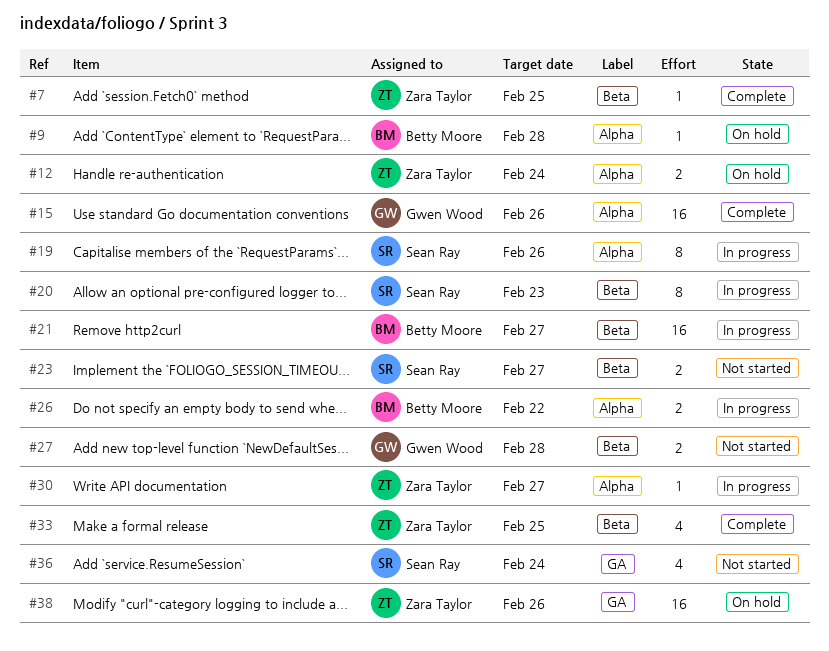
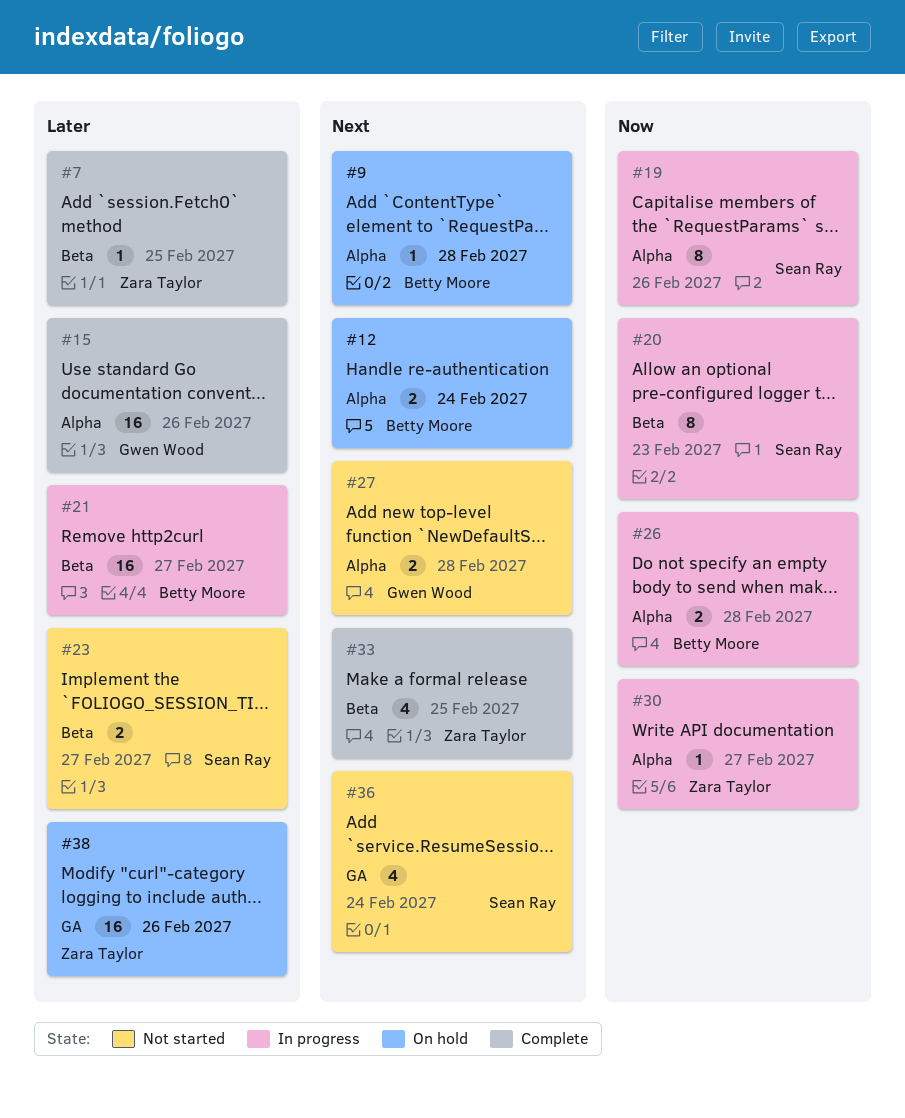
#12, owner: Zara Taylor -> Betty Moore
#26, due: Feb 22 -> Feb 28
#27, label: Beta -> Alpha

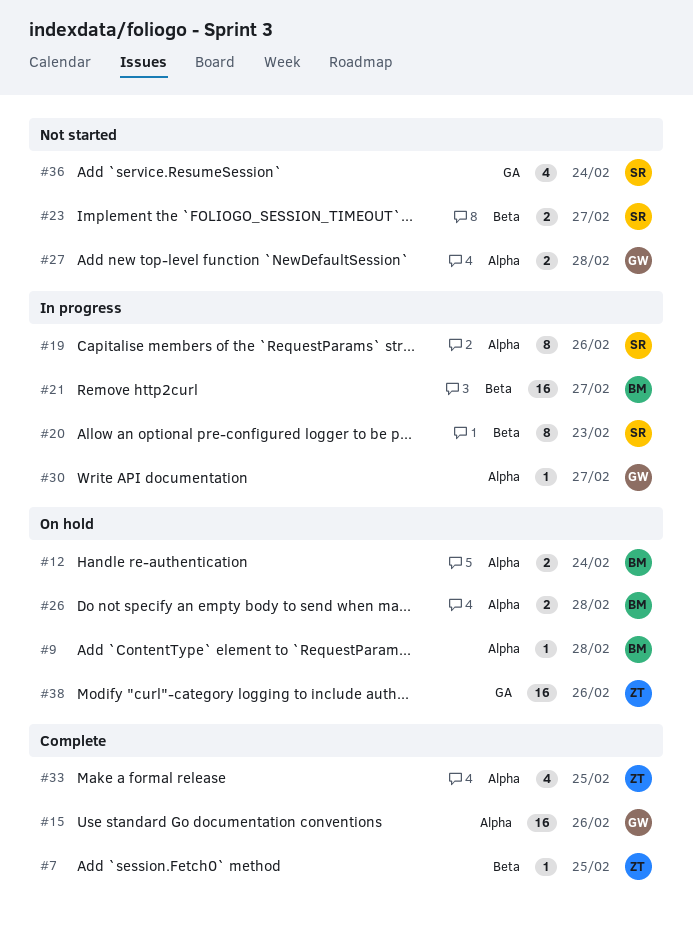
#26, status: In progress -> On hold
#30, owner: Zara Taylor -> Gwen Wood
#33, label: Beta -> Alpha

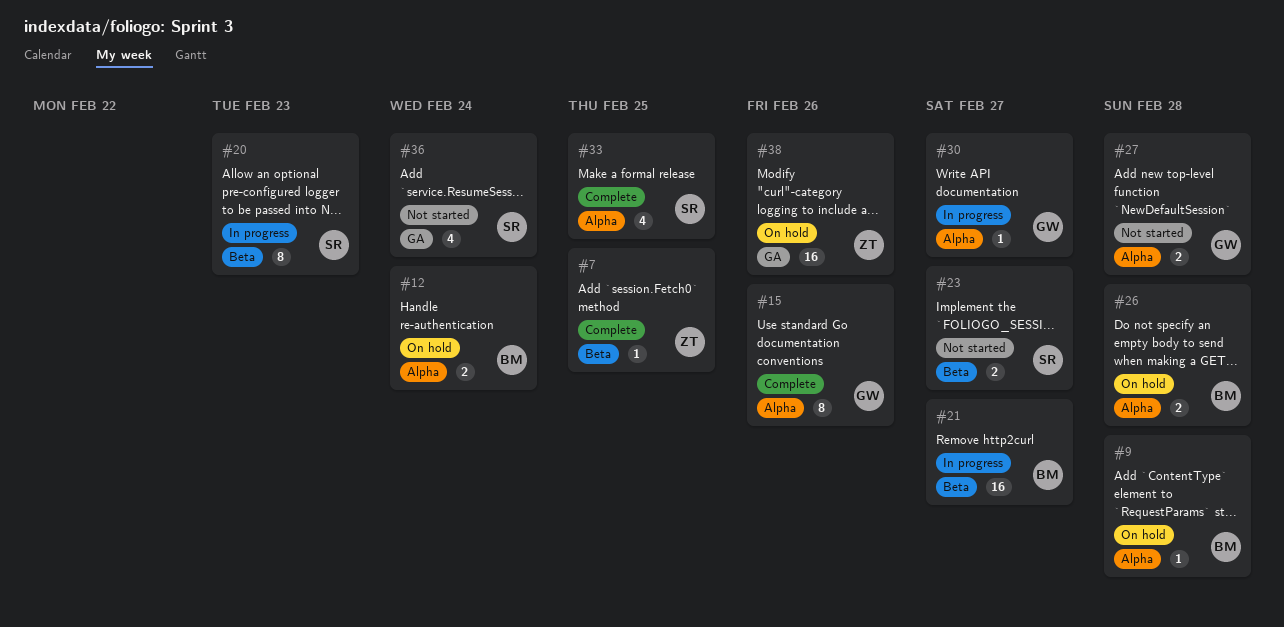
#15, estimate: 16 -> 8
#19: present -> none
#33, owner: ZT -> SR

